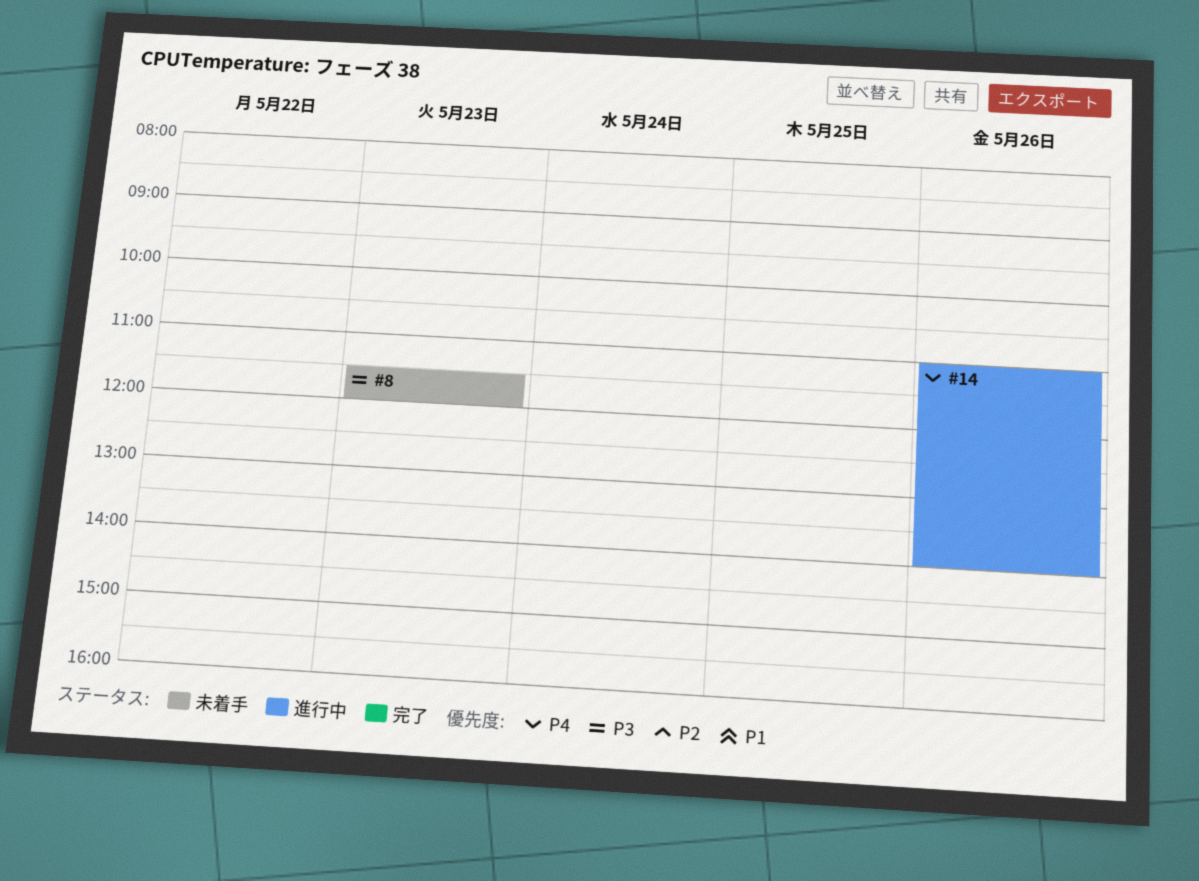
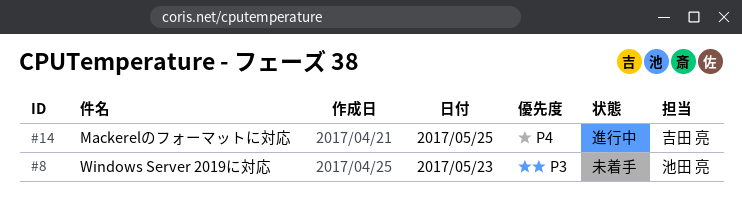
#14, day: May 26 -> May 25

